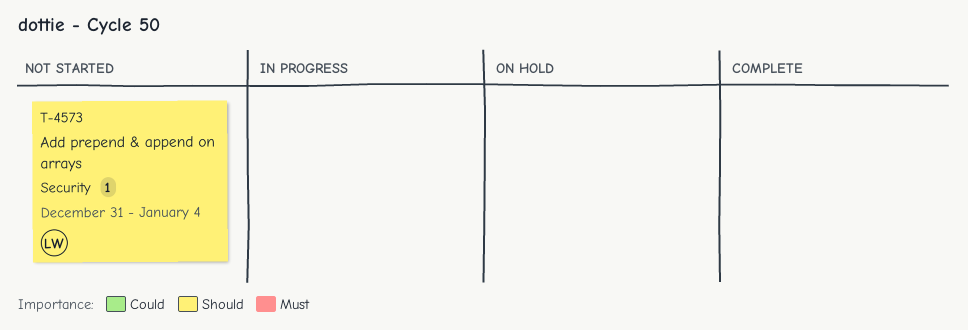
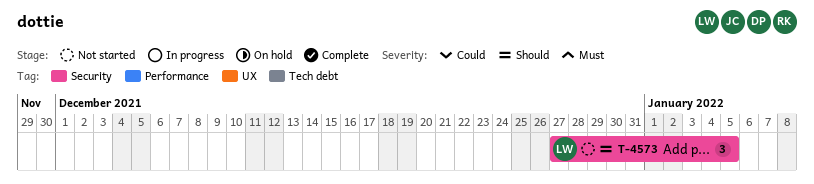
T-4573, estimate: 1 -> 3
T-4573, start: Dec 31 -> Dec 27
T-4573, due: Jan 4 -> Jan 5

